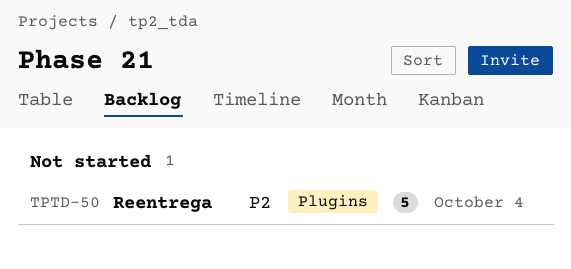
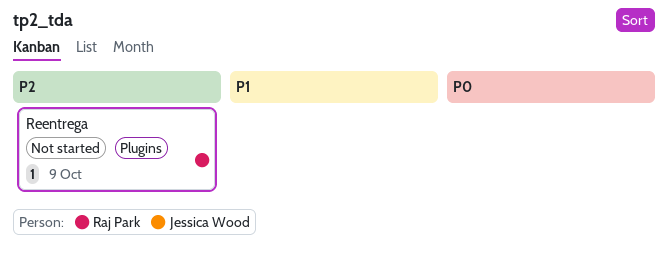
Reentrega, estimate: 5 -> 1
Reentrega, due: Oct 4 -> Oct 9

